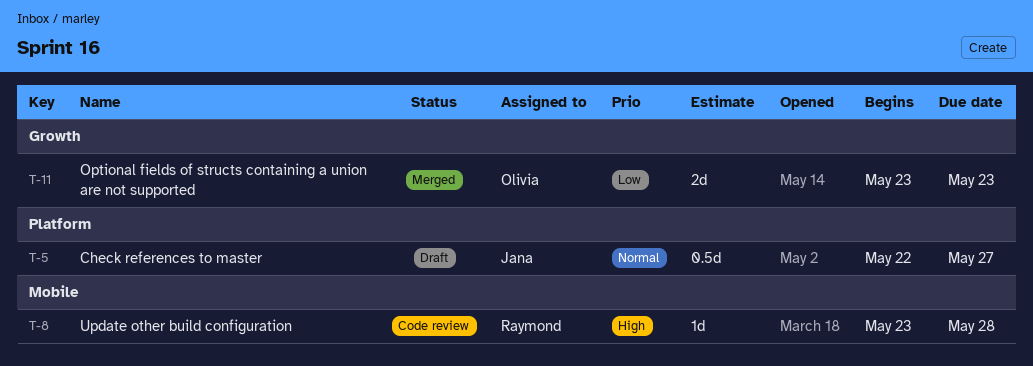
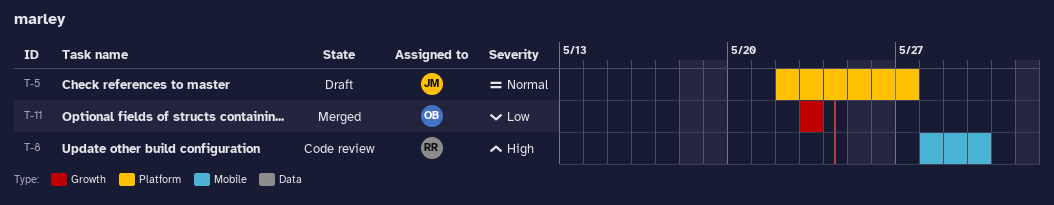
T-8, start: May 23 -> May 28
T-8, due: May 28 -> May 30

